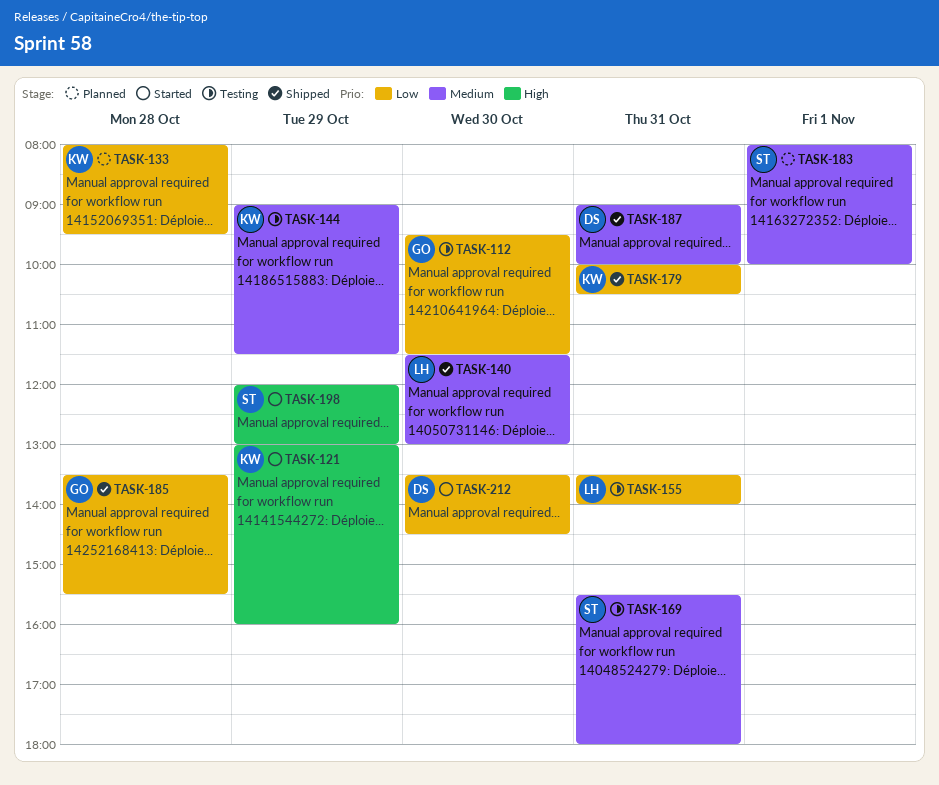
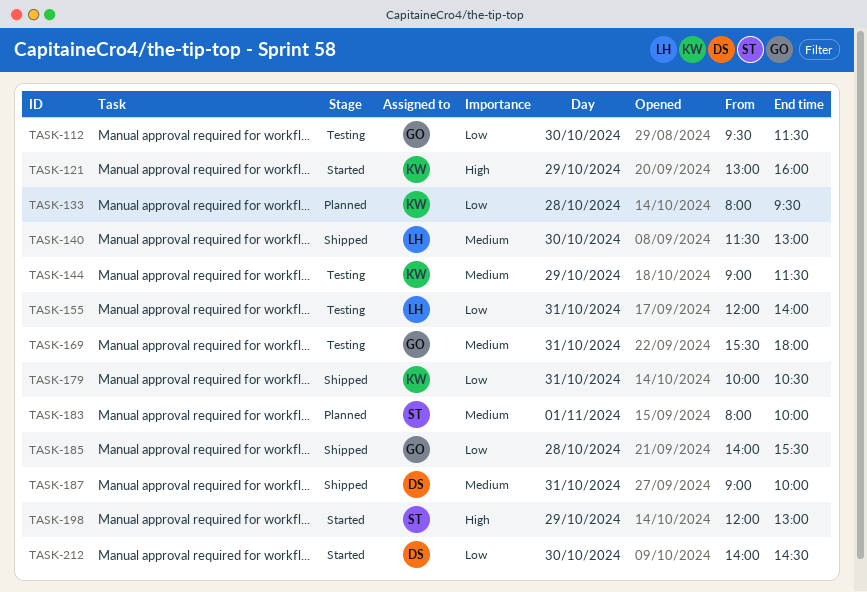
TASK-155, begins: 13:30 -> 12:00
TASK-169, owner: ST -> GO
TASK-185, begins: 13:30 -> 14:00
TASK-212, begins: 13:30 -> 14:00

